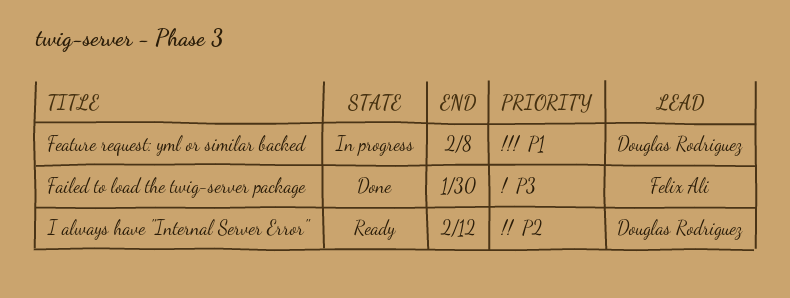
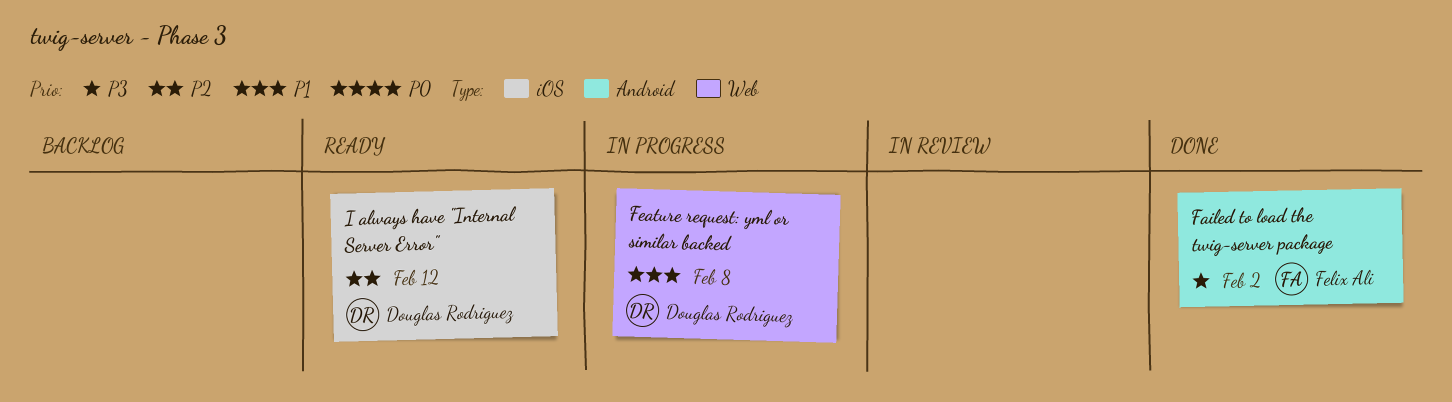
Failed to load the twig-server package, due: Jan 30 -> Feb 2

